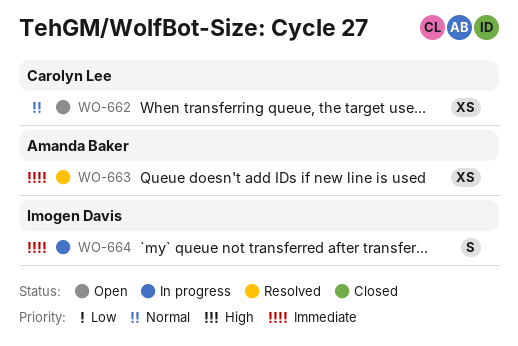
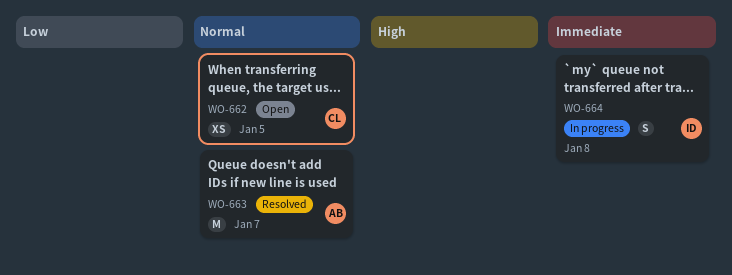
WO-663, priority: Immediate -> Normal
WO-663, estimate: XS -> M

